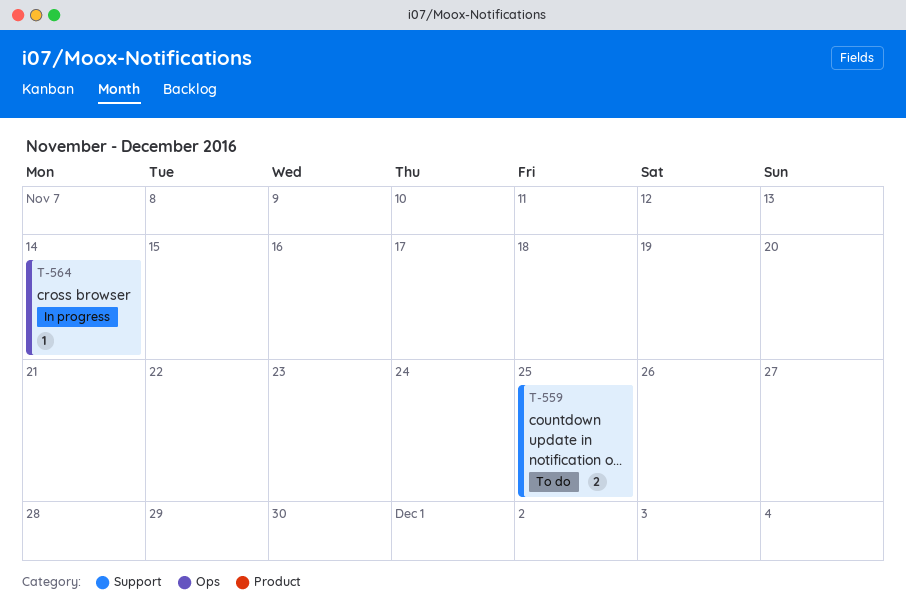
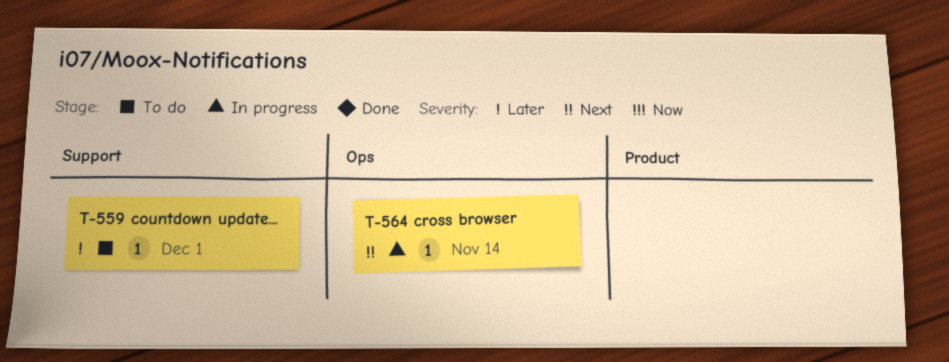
T-559, estimate: 2 -> 1
T-559, due: Nov 25 -> Dec 1

